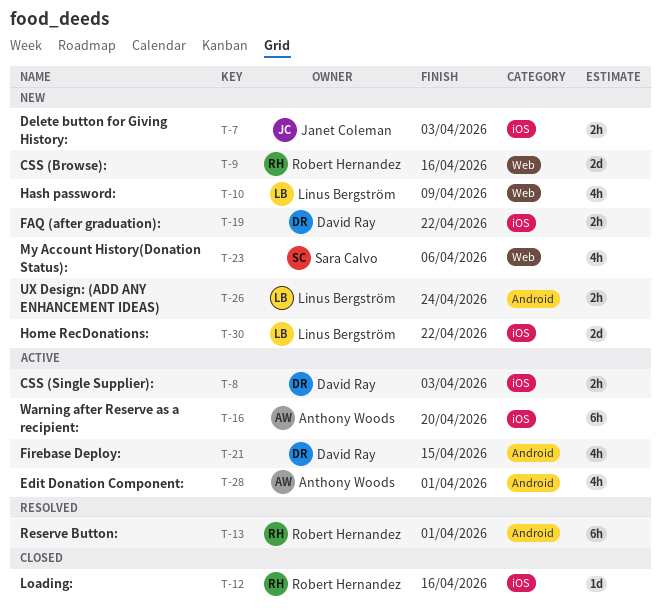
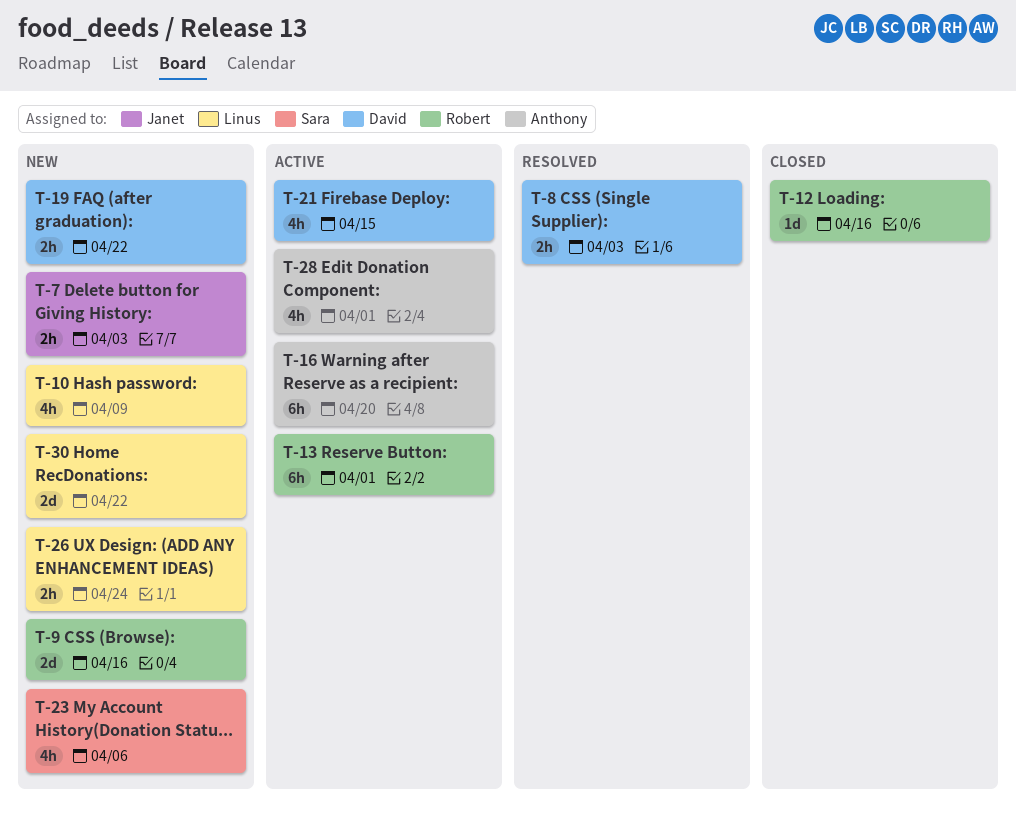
T-8, status: Active -> Resolved
T-13, status: Resolved -> Active

